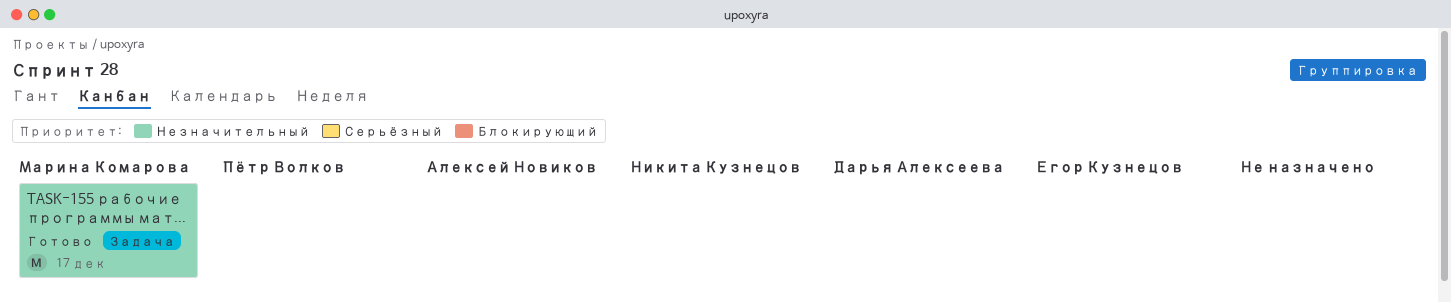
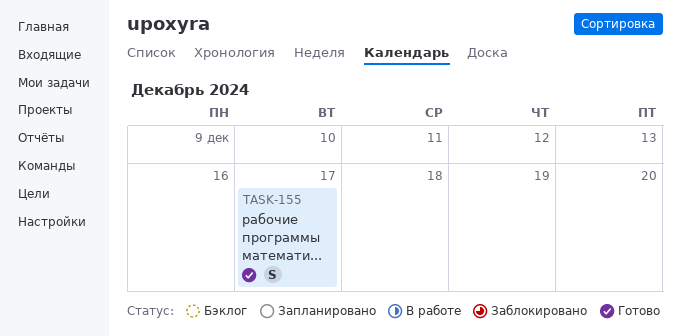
TASK-155, estimate: M -> S

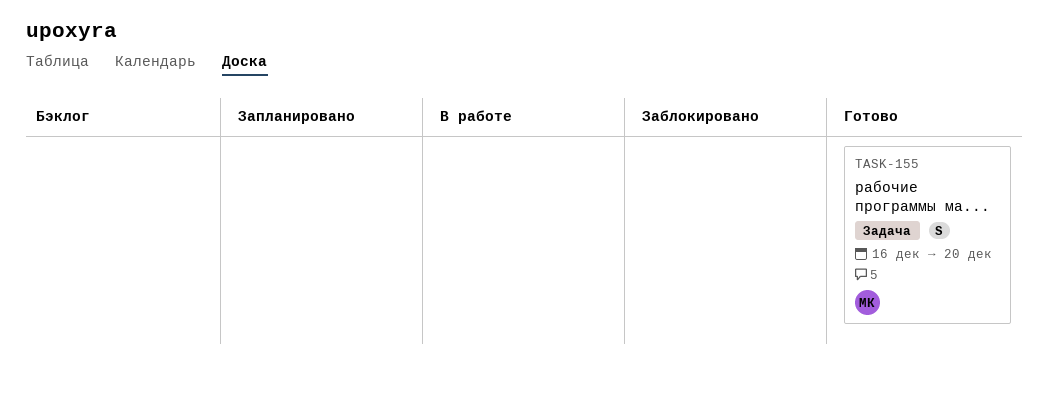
TASK-155, due: Dec 17 -> Dec 20

